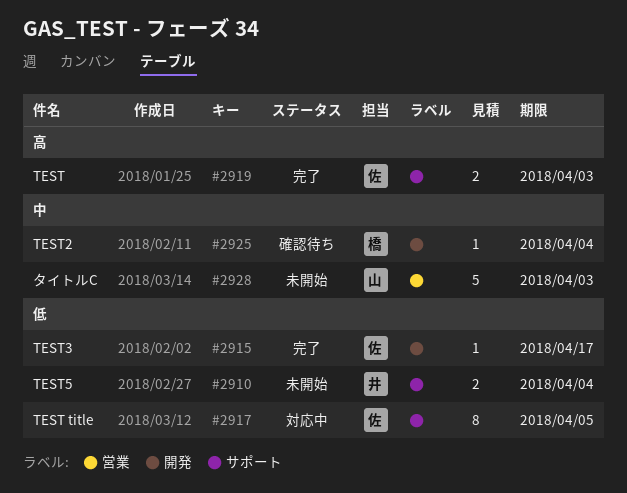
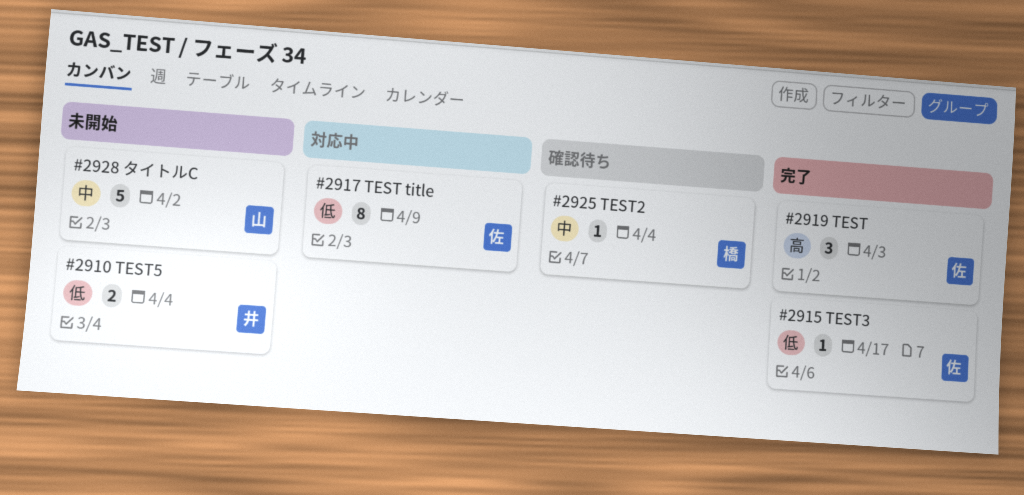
#2917, due: Apr 5 -> Apr 9
#2919, estimate: 2 -> 3
#2928, due: Apr 3 -> Apr 2

